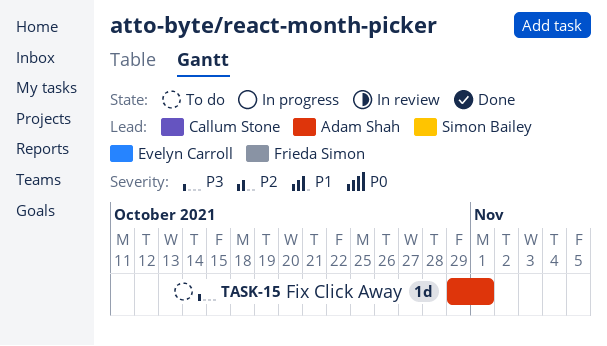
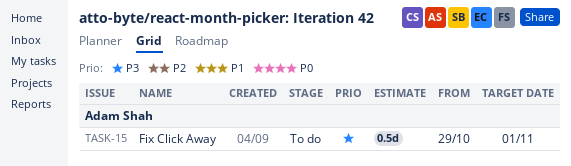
TASK-15, estimate: 1d -> 0.5d

